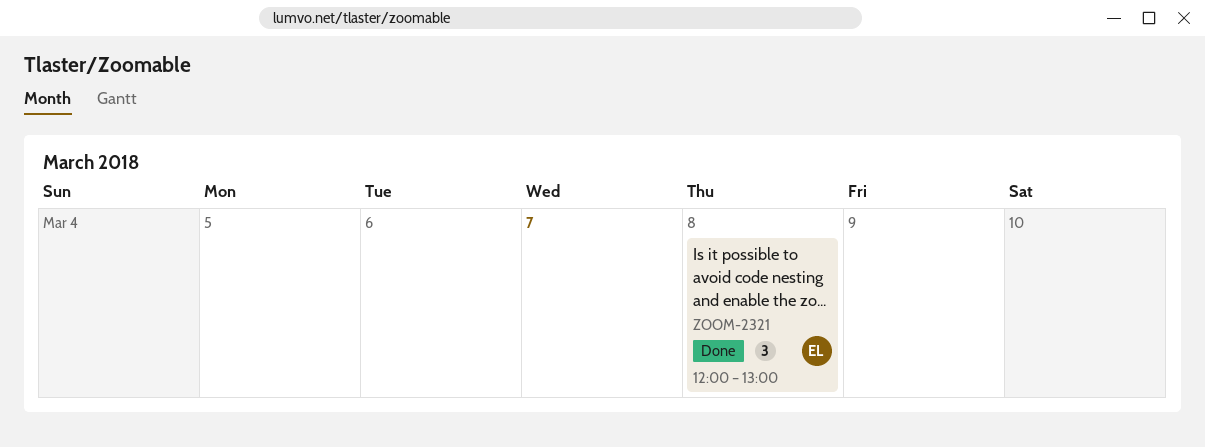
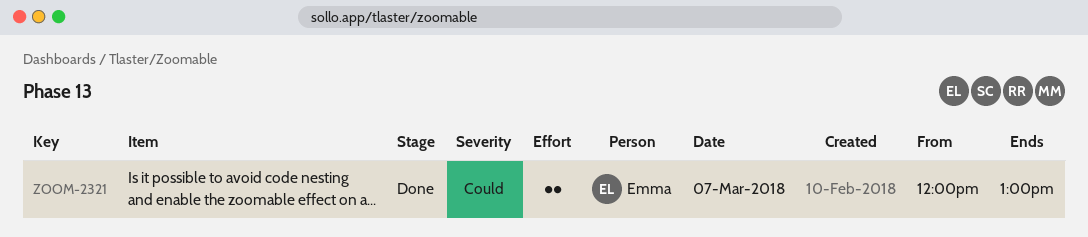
ZOOM-2321, estimate: 3 -> 2
ZOOM-2321, day: Mar 8 -> Mar 7

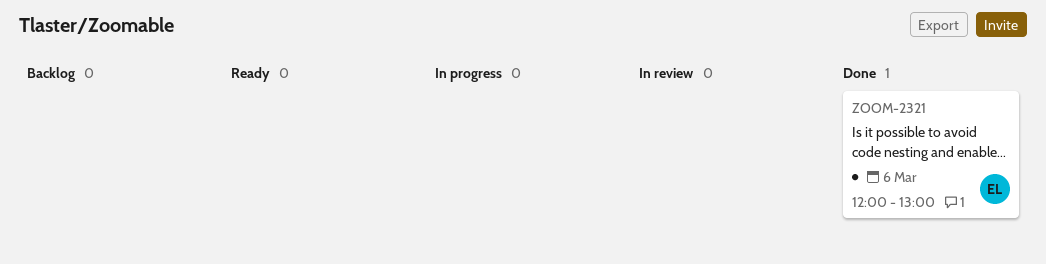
ZOOM-2321, estimate: 2 -> 1
ZOOM-2321, day: Mar 7 -> Mar 6

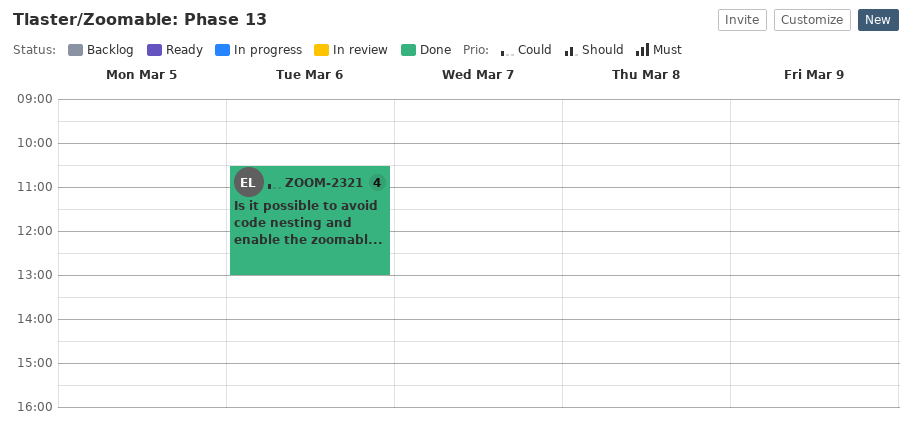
ZOOM-2321, estimate: 1 -> 4
ZOOM-2321, begins: 12:00 -> 10:30

